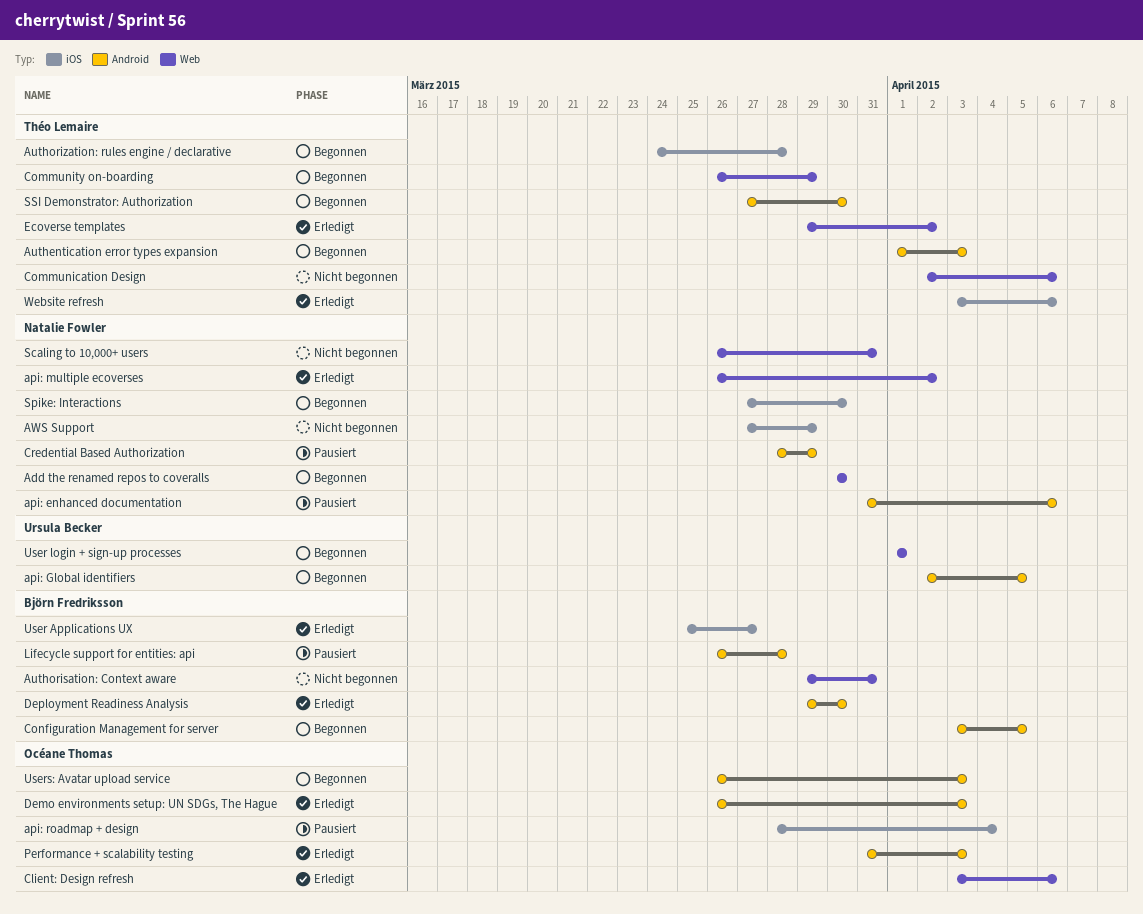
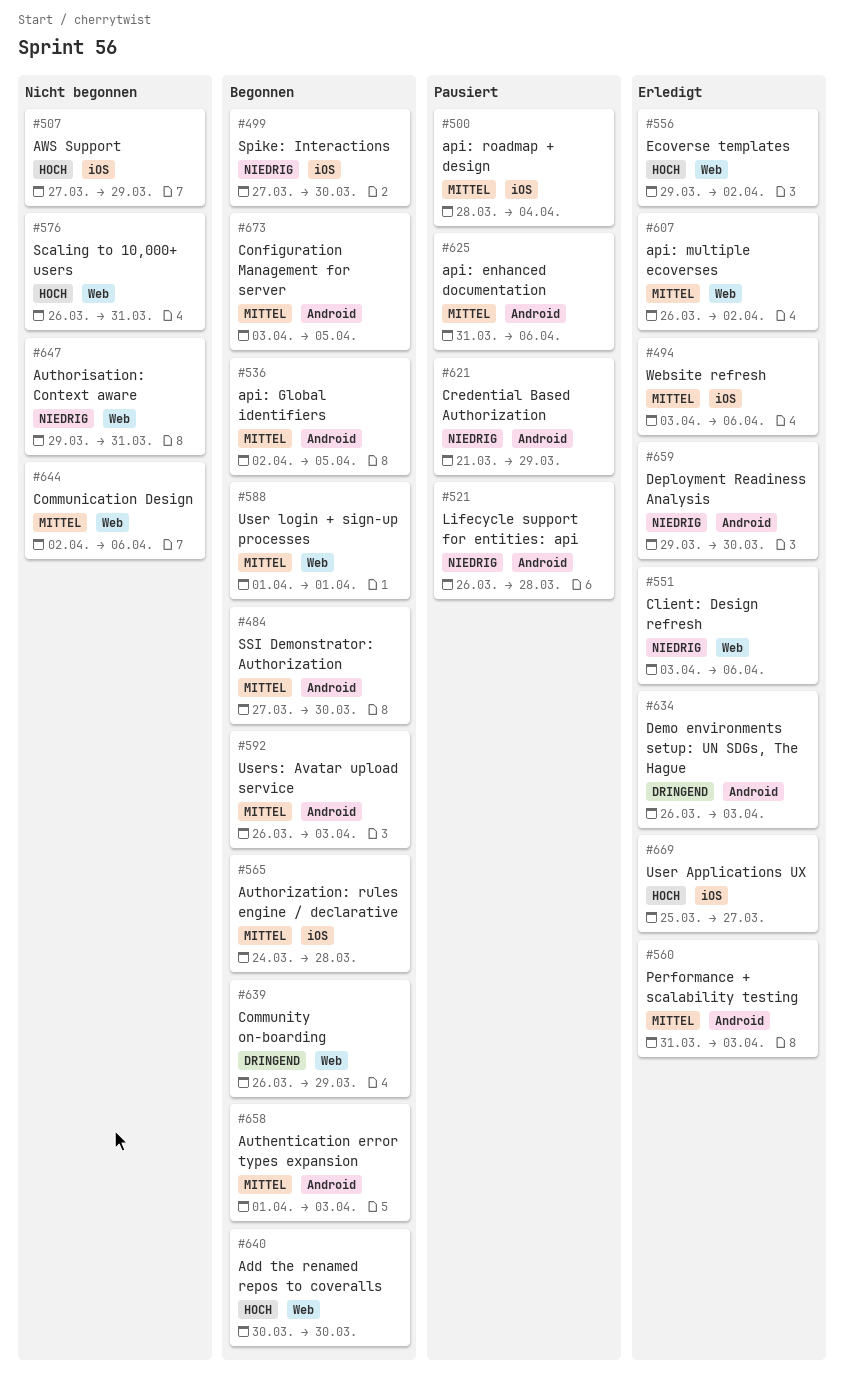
Credential Based Authorization, start: Mar 28 -> Mar 21

